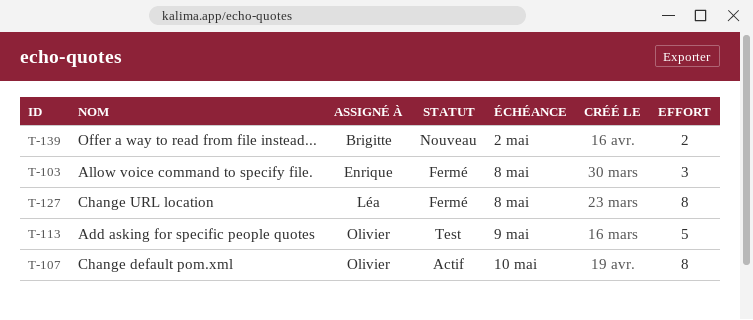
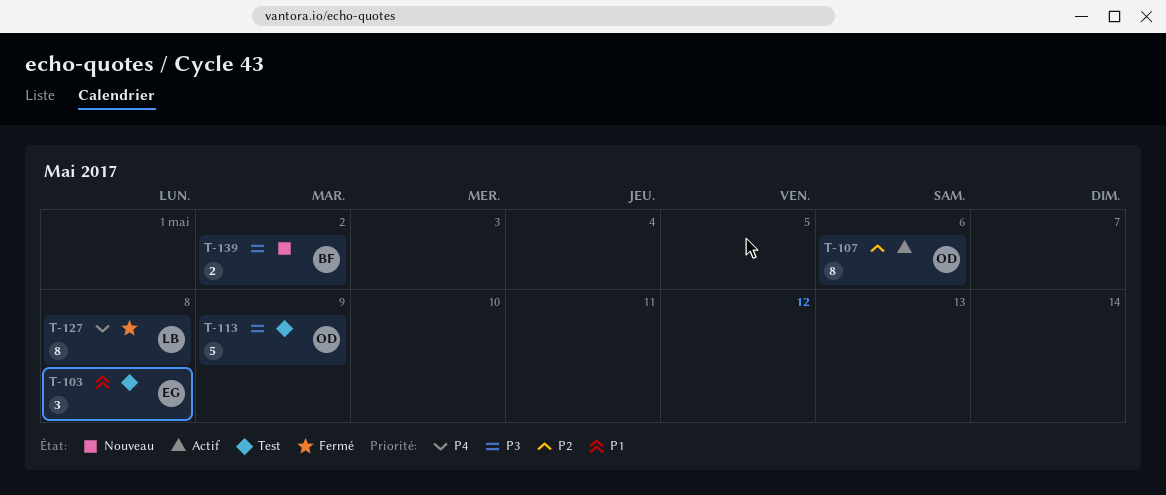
T-103, status: Fermé -> Test
T-107, due: May 10 -> May 6

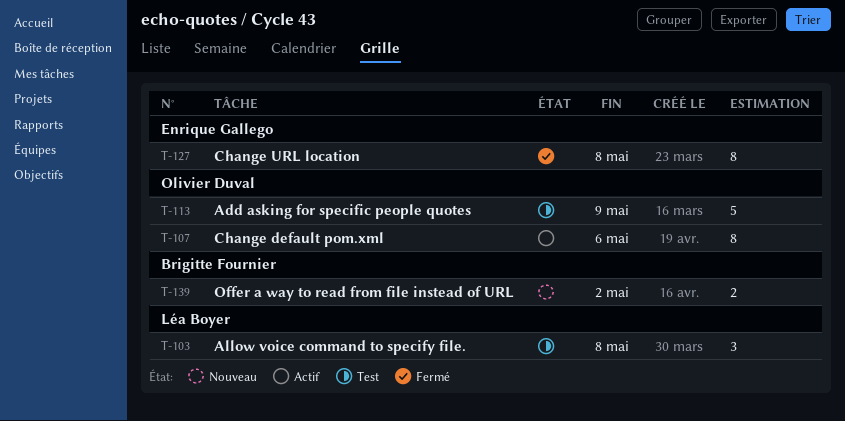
T-103, owner: Enrique Gallego -> Léa Boyer
T-127, owner: Léa Boyer -> Enrique Gallego

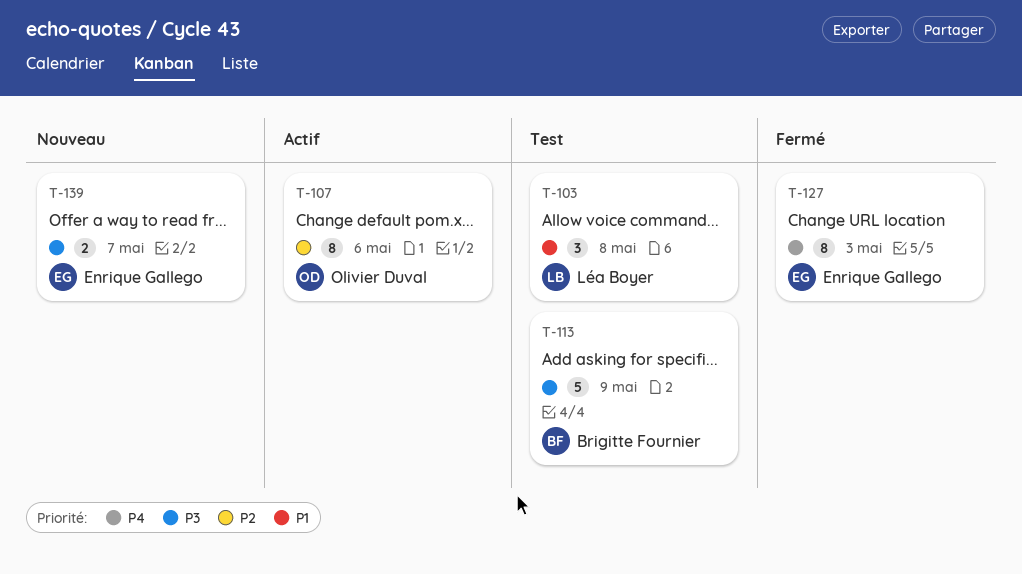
T-113, owner: Olivier Duval -> Brigitte Fournier
T-127, due: May 8 -> May 3
T-139, owner: Brigitte Fournier -> Enrique Gallego
T-139, due: May 2 -> May 7

